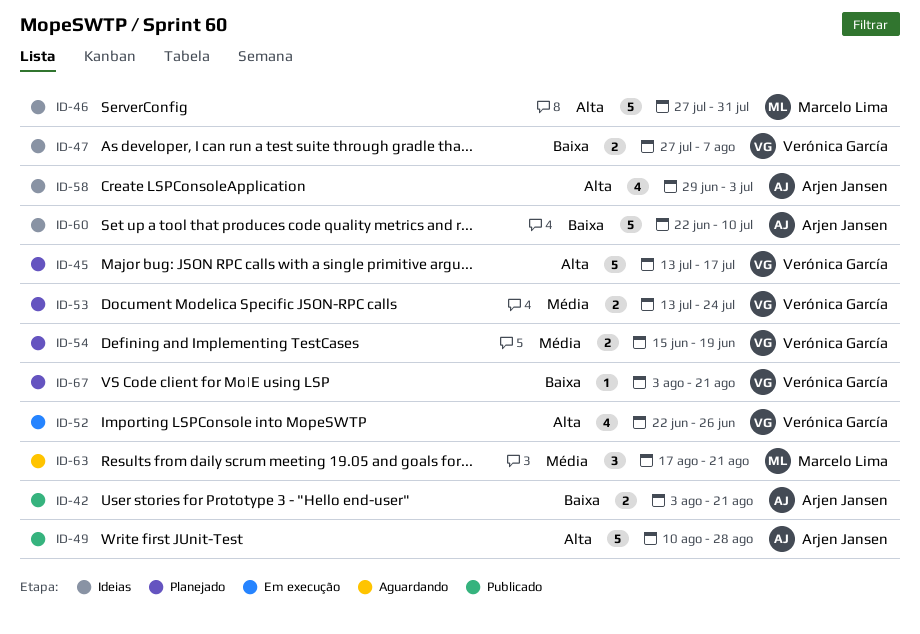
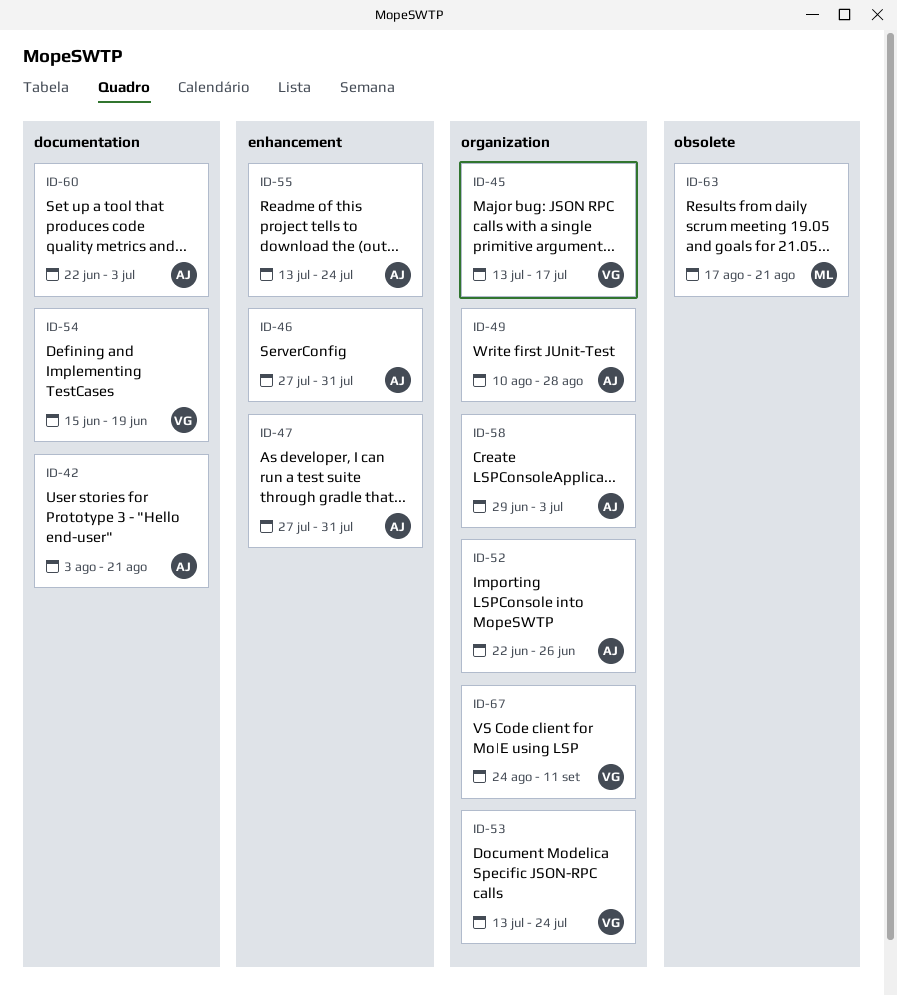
ID-46, owner: Marcelo Lima -> Arjen Jansen
ID-47, owner: Verónica García -> Arjen Jansen
ID-47, due: Aug 7 -> Jul 31
ID-52, owner: Verónica García -> Arjen Jansen
ID-55: none -> present
ID-60, due: Jul 10 -> Jul 3
ID-67, start: Aug 3 -> Aug 24
ID-67, due: Aug 21 -> Sep 11

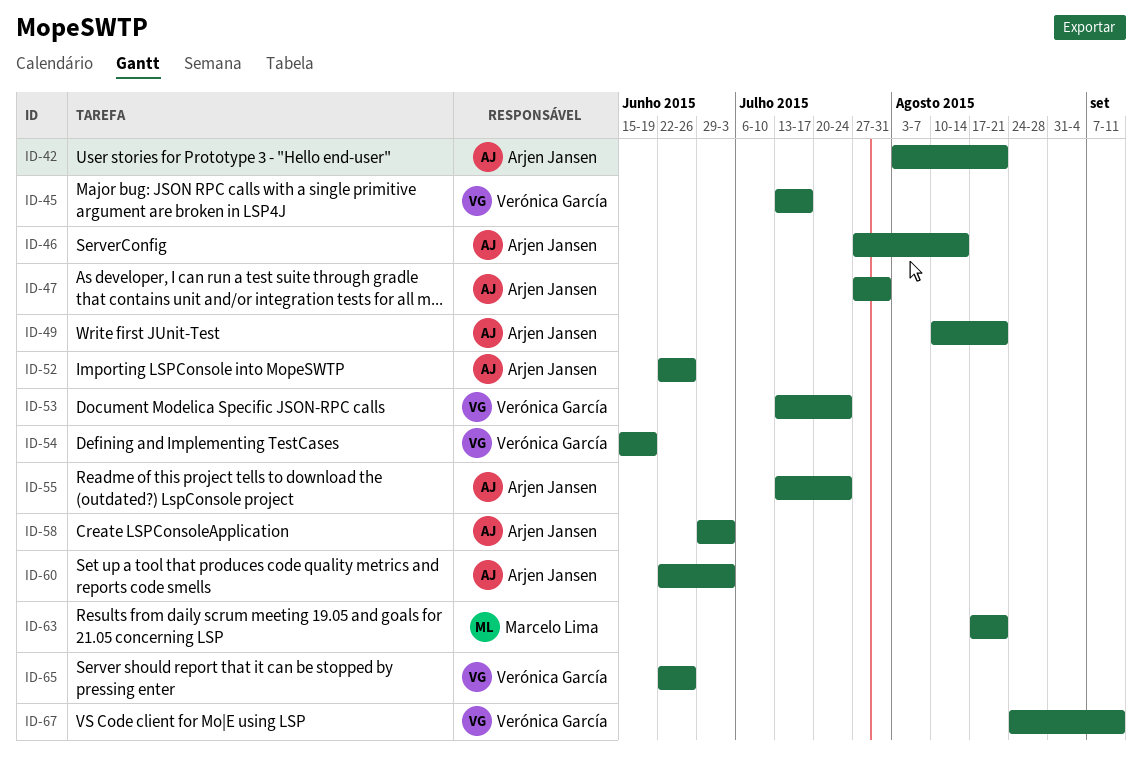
ID-46, due: Jul 31 -> Aug 14
ID-49, due: Aug 28 -> Aug 21
ID-65: none -> present

